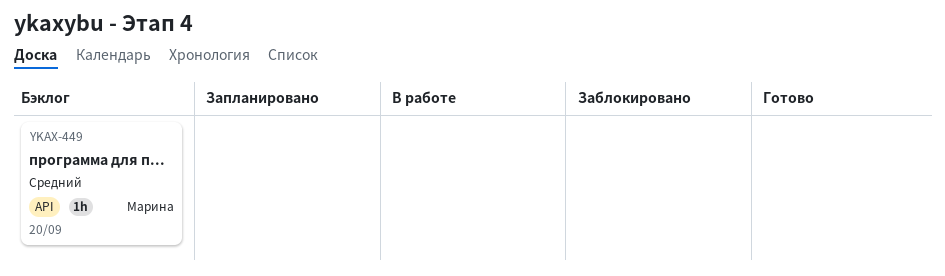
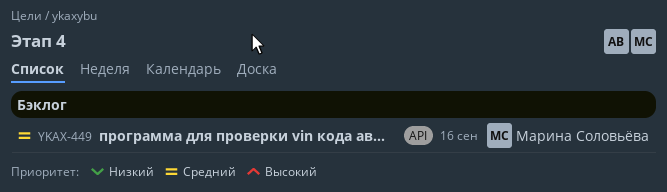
YKAX-449, due: Sep 20 -> Sep 16

